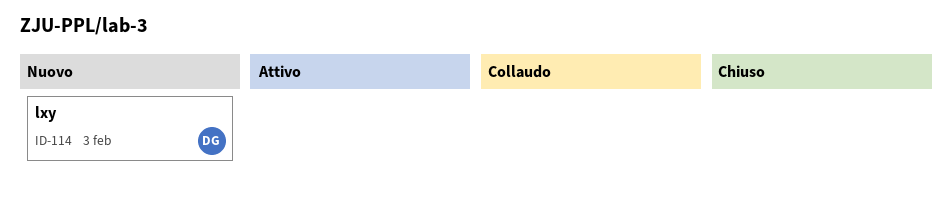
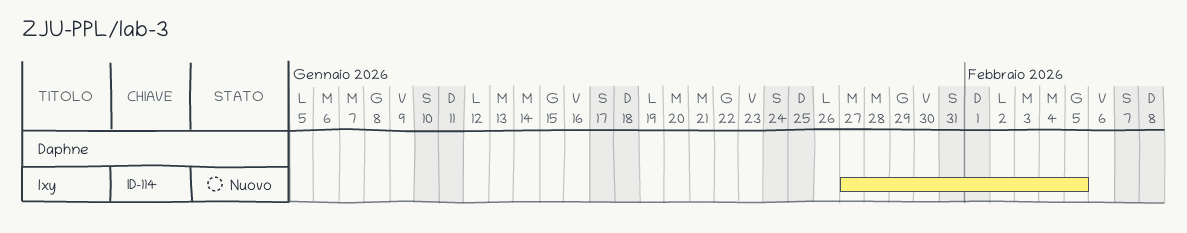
ID-114, due: Feb 3 -> Feb 5

